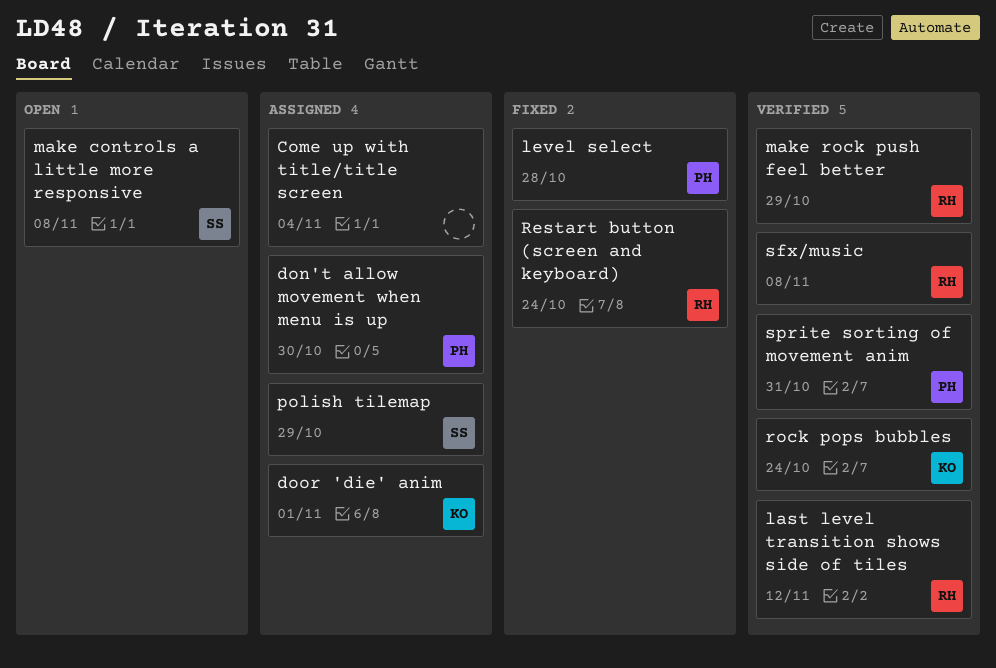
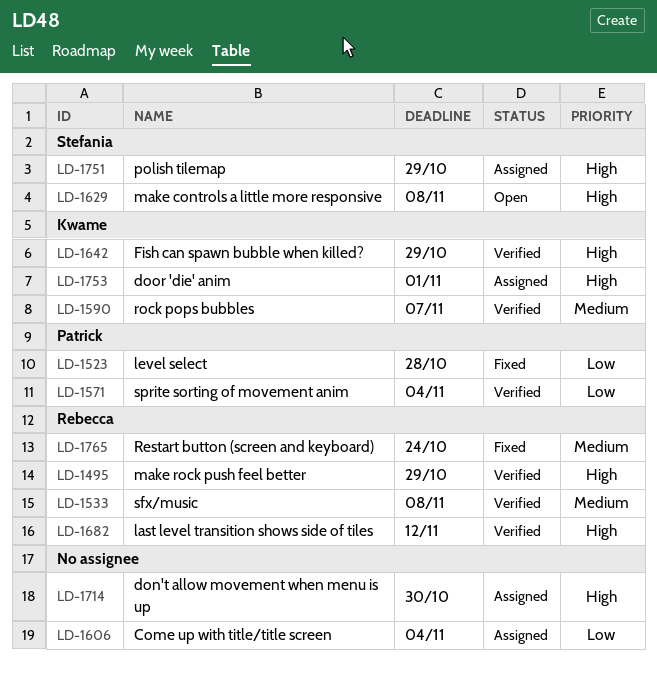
don't allow movement when menu is up, owner: Patrick -> none
Fish can spawn bubble when killed?: none -> present
rock pops bubbles, due: Oct 24 -> Nov 7
sprite sorting of movement anim, due: Oct 31 -> Nov 4

